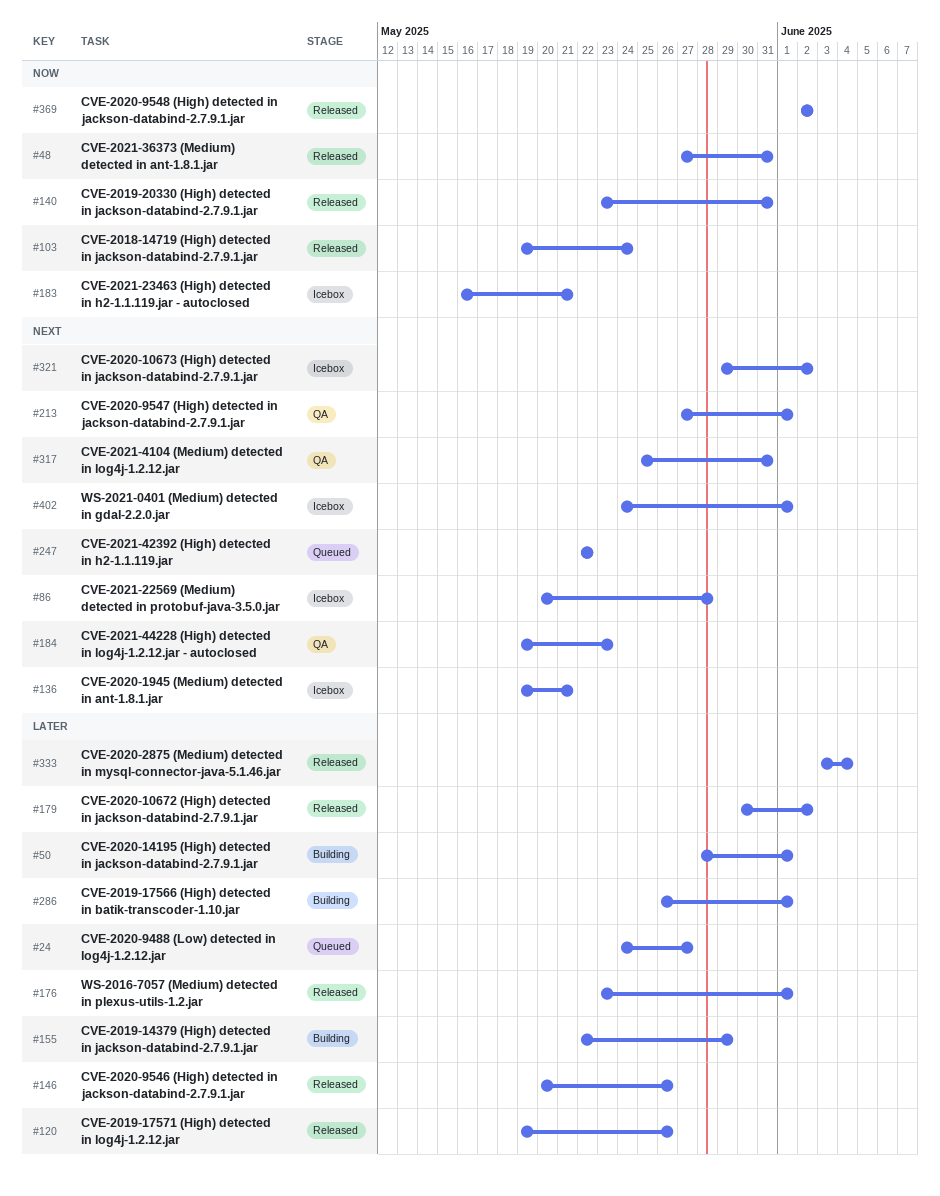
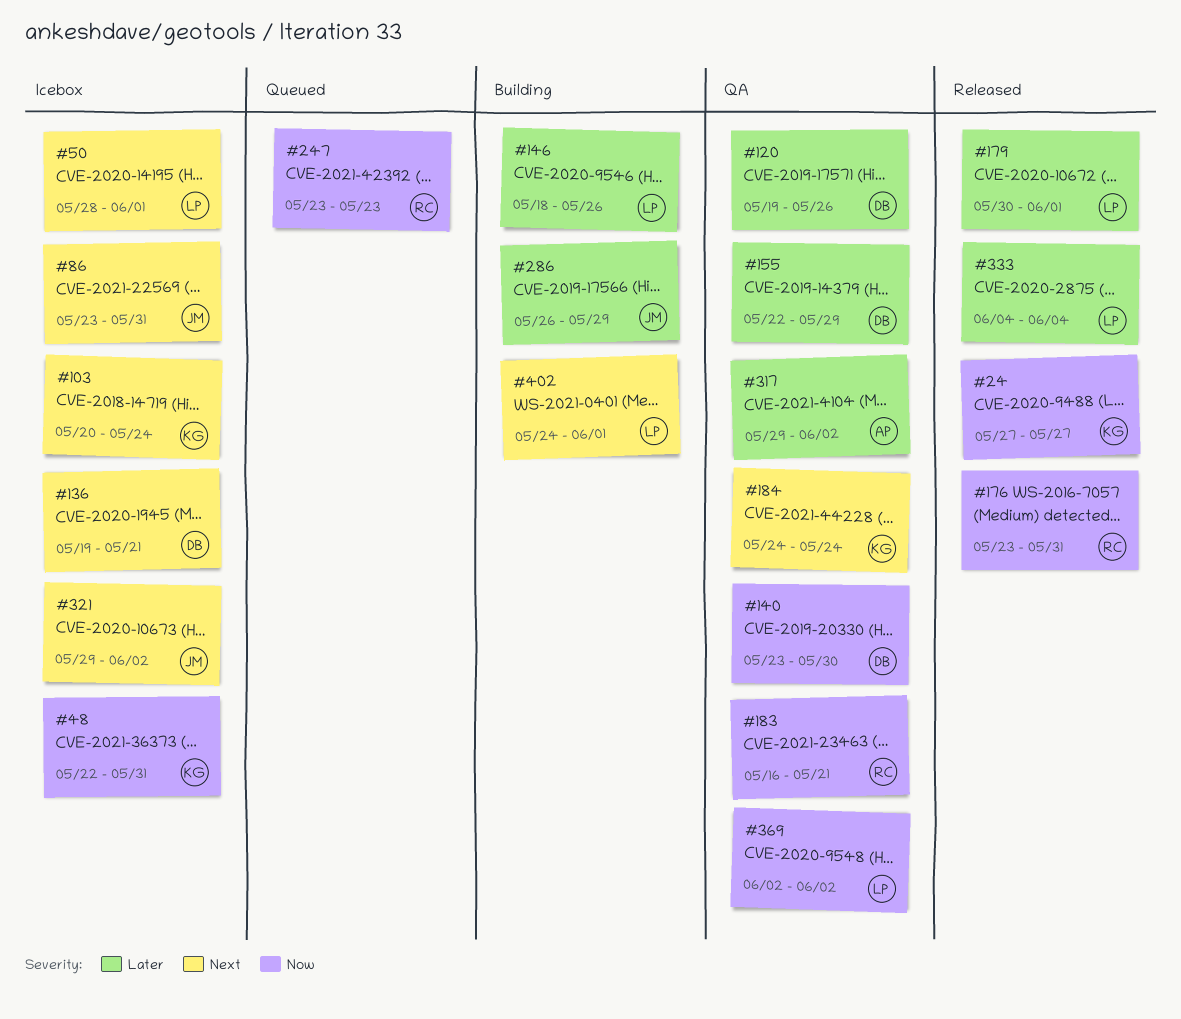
#24, status: Queued -> Released
#24, priority: Later -> Now
#24, start: May 24 -> May 27
#48, status: Released -> Icebox
#48, start: May 27 -> May 22
#50, status: Building -> Icebox
#50, priority: Later -> Next
#86, start: May 20 -> May 23
#86, due: May 28 -> May 31
#103, status: Released -> Icebox
#103, priority: Now -> Next
#103, start: May 19 -> May 20
#120, status: Released -> QA
#140, status: Released -> QA
#140, due: May 31 -> May 30
#146, status: Released -> Building
#146, start: May 20 -> May 18
#155, status: Building -> QA
#176, priority: Later -> Now
#176, due: Jun 1 -> May 31
#179, due: Jun 2 -> Jun 1
#183, status: Icebox -> QA
#184, start: May 19 -> May 24
#184, due: May 23 -> May 24
#213: present -> none
#247, priority: Next -> Now
#247, start: May 22 -> May 23
#247, due: May 22 -> May 23
#286, due: Jun 1 -> May 29
#317, priority: Next -> Later
#317, start: May 25 -> May 29
#317, due: May 31 -> Jun 2
#333, start: Jun 3 -> Jun 4
#369, status: Released -> QA
#402, status: Icebox -> Building

